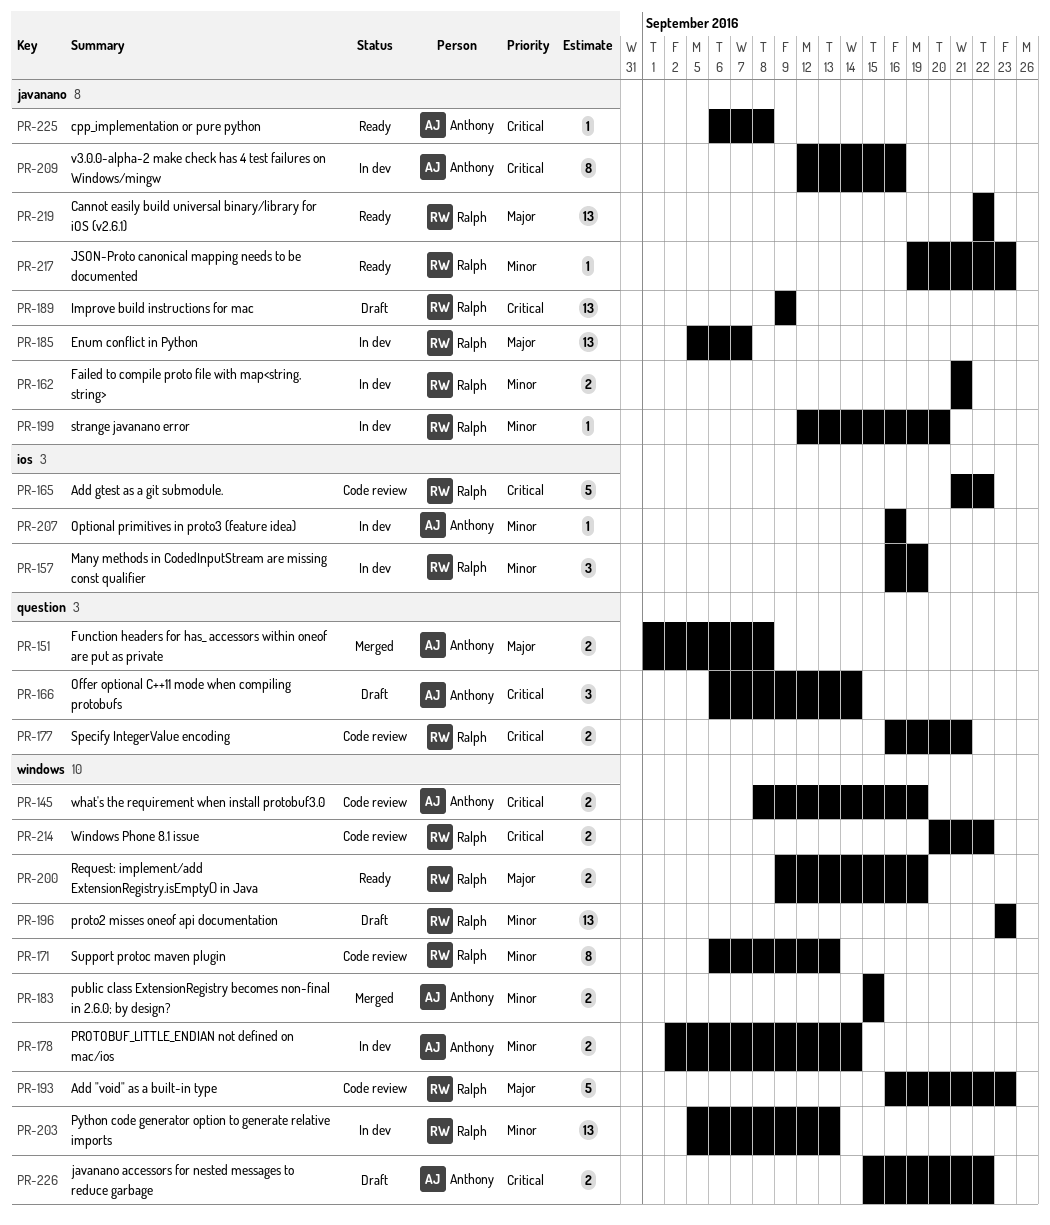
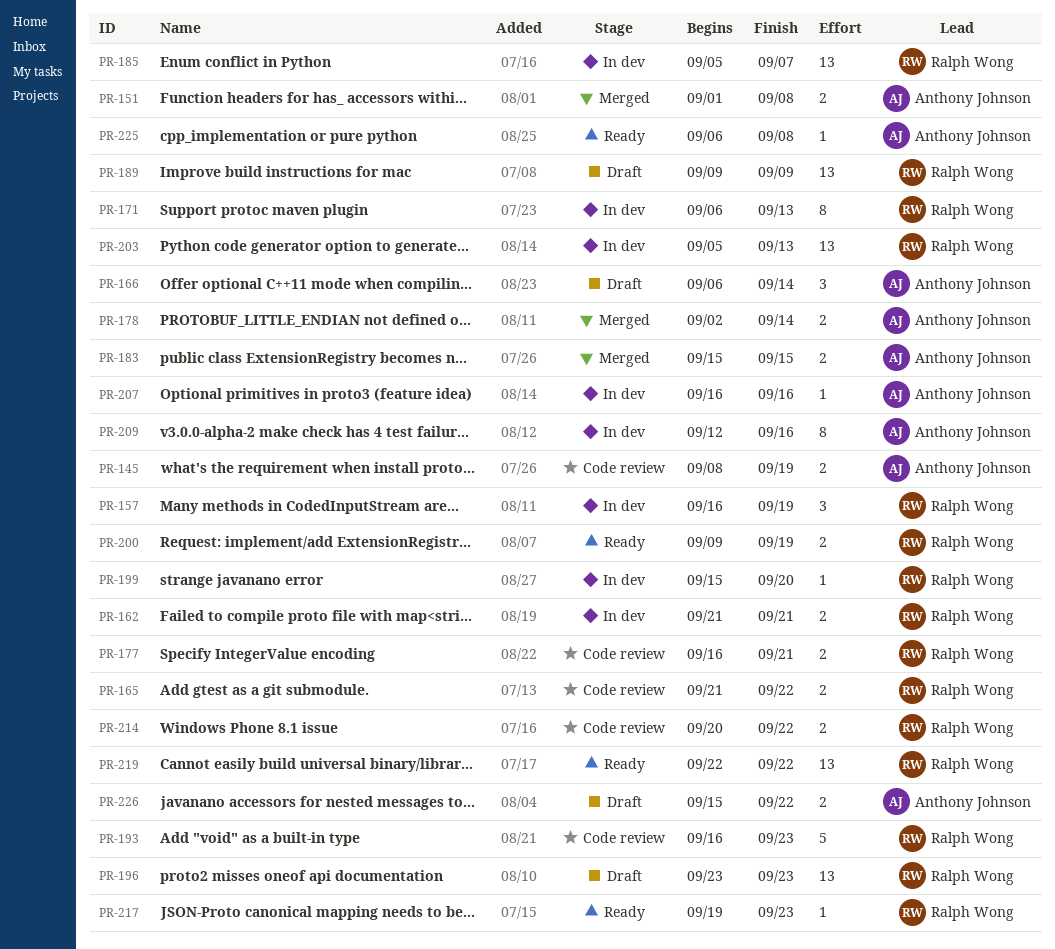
PR-165, estimate: 5 -> 2
PR-171, status: Code review -> In dev
PR-178, status: In dev -> Merged
PR-199, start: Sep 12 -> Sep 15

